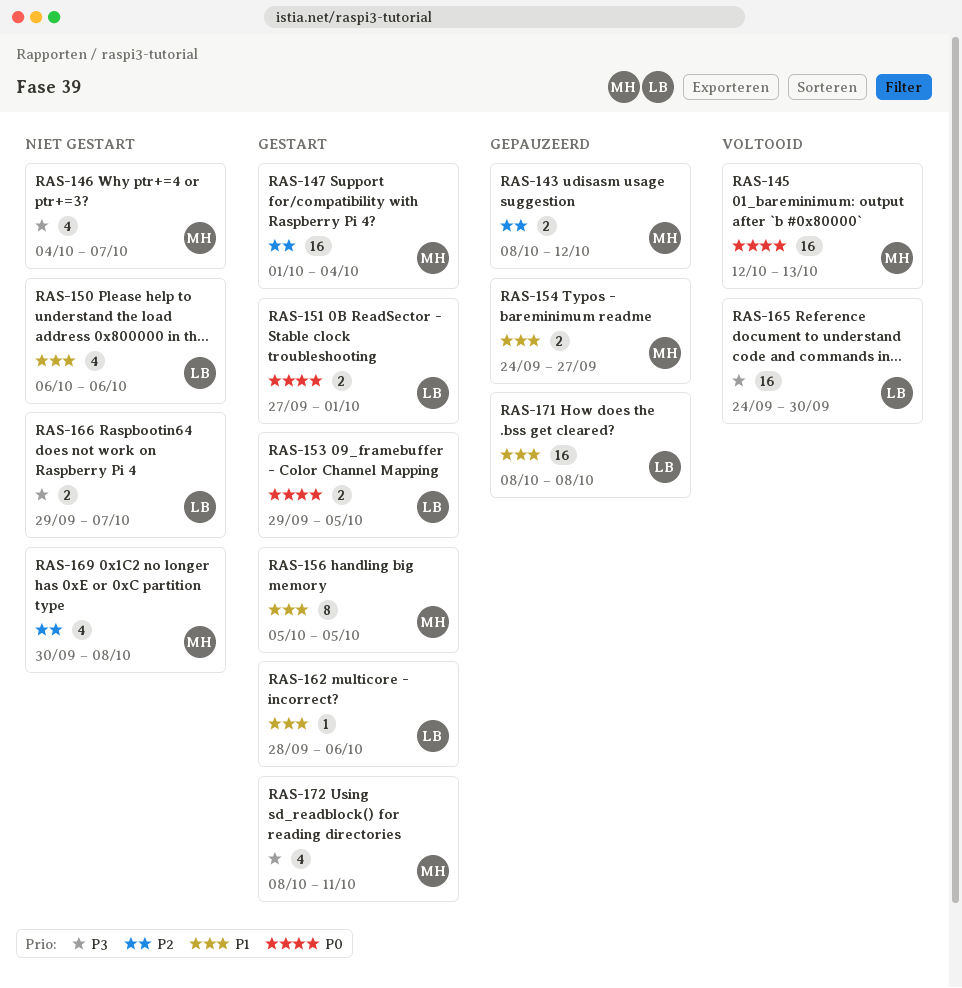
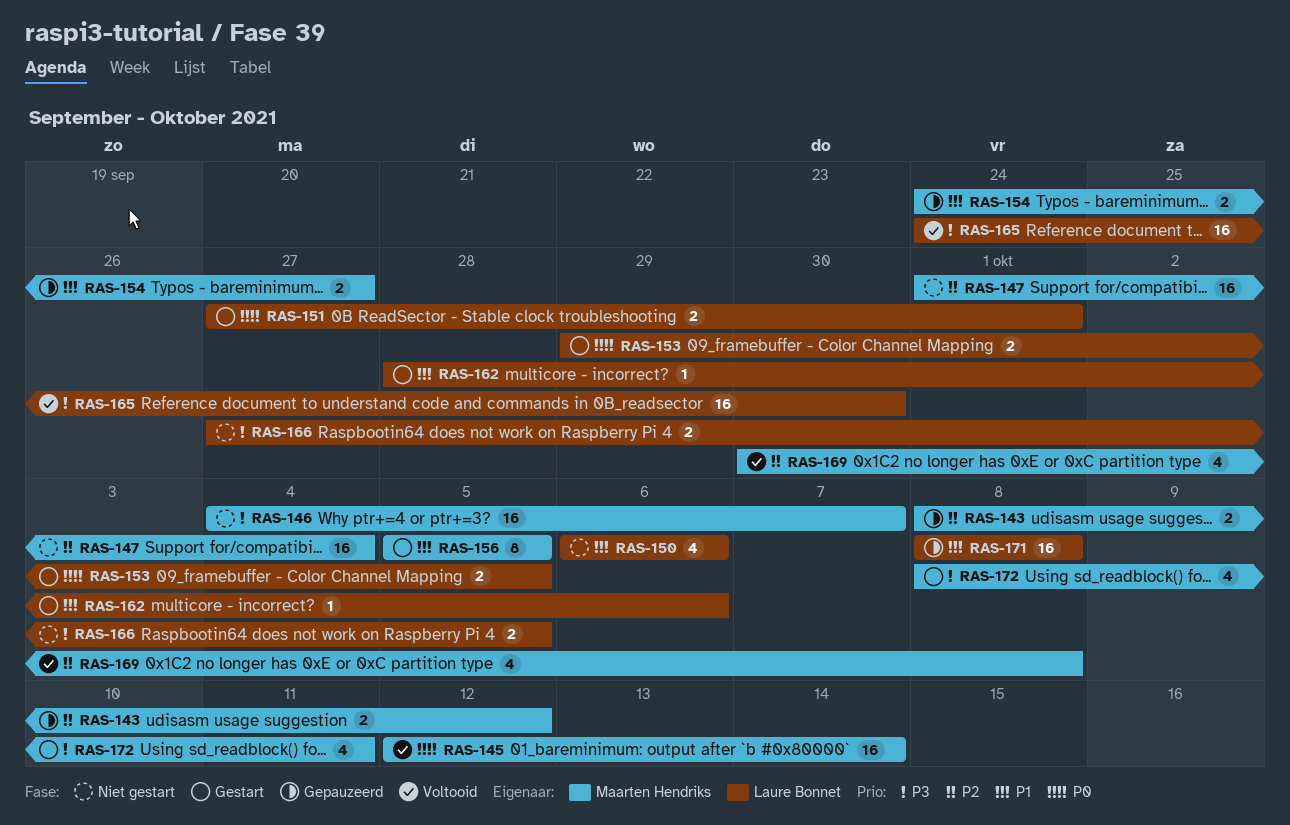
RAS-145, due: Oct 13 -> Oct 14
RAS-146, estimate: 4 -> 16
RAS-147, status: Gestart -> Niet gestart
RAS-166, start: Sep 29 -> Sep 27
RAS-166, due: Oct 7 -> Oct 5
RAS-169, status: Niet gestart -> Voltooid

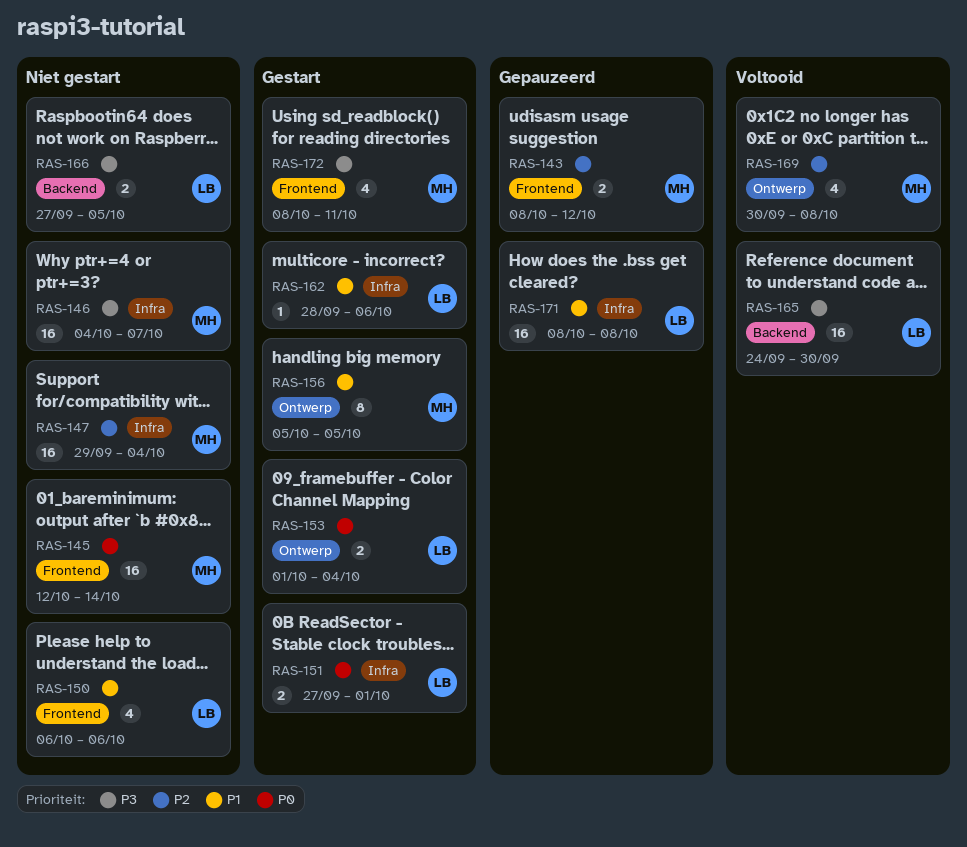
RAS-145, status: Voltooid -> Niet gestart
RAS-147, start: Oct 1 -> Sep 29
RAS-153, start: Sep 29 -> Oct 1
RAS-153, due: Oct 5 -> Oct 4
RAS-154: present -> none

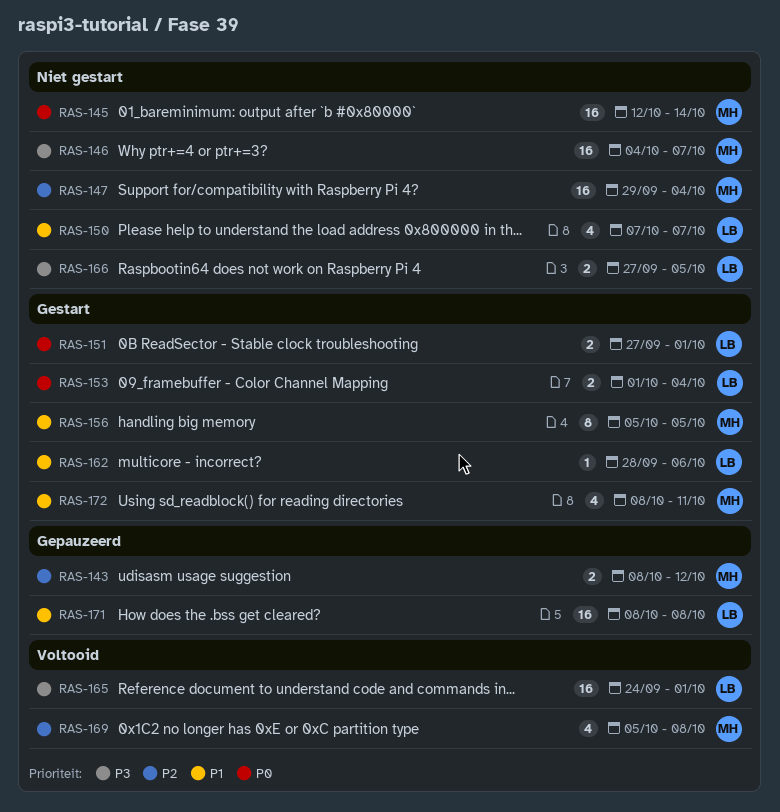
RAS-150, start: Oct 6 -> Oct 7
RAS-150, due: Oct 6 -> Oct 7
RAS-165, due: Sep 30 -> Oct 1
RAS-169, start: Sep 30 -> Oct 5
RAS-172, priority: P3 -> P1

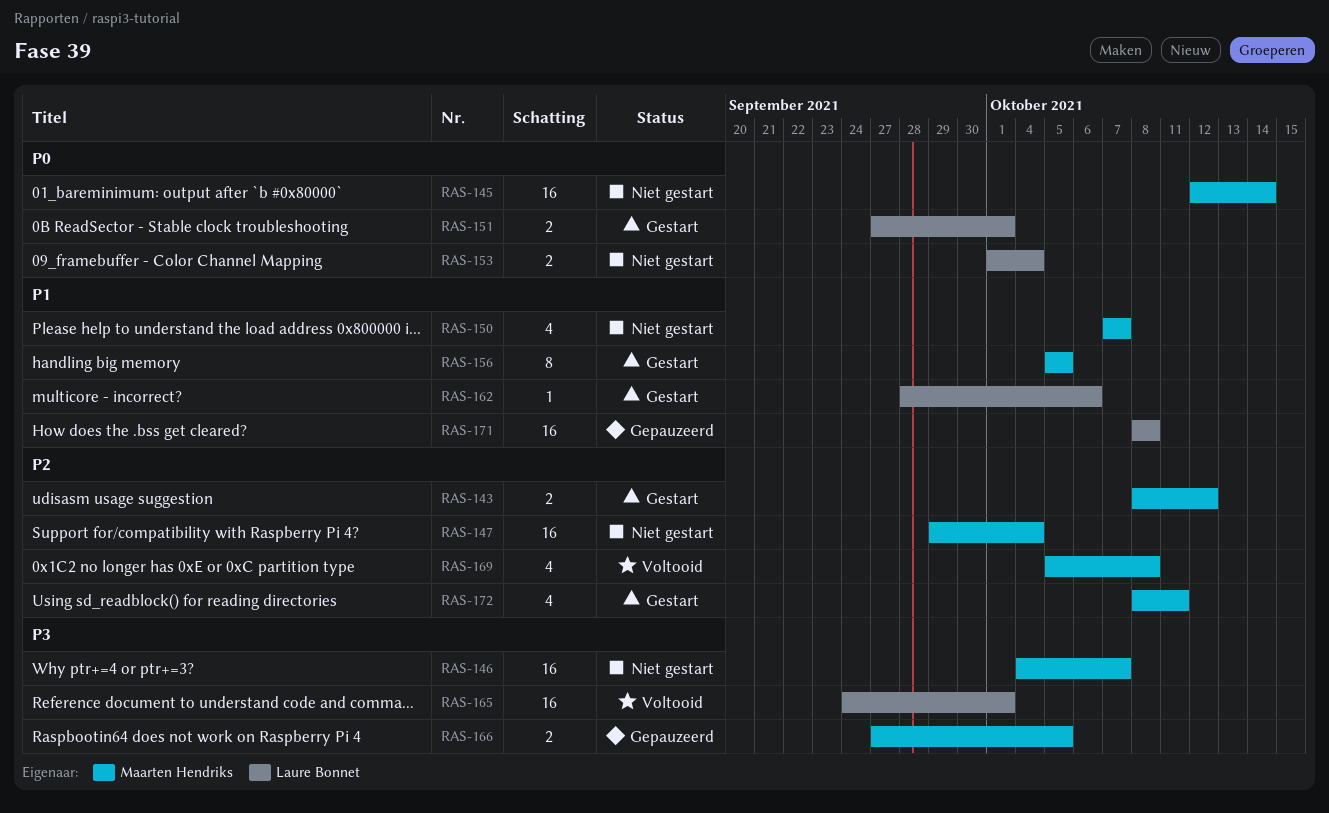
RAS-143, status: Gepauzeerd -> Gestart
RAS-150, owner: Laure Bonnet -> Maarten Hendriks
RAS-153, status: Gestart -> Niet gestart
RAS-166, status: Niet gestart -> Gepauzeerd
RAS-166, owner: Laure Bonnet -> Maarten Hendriks
RAS-172, priority: P1 -> P2

